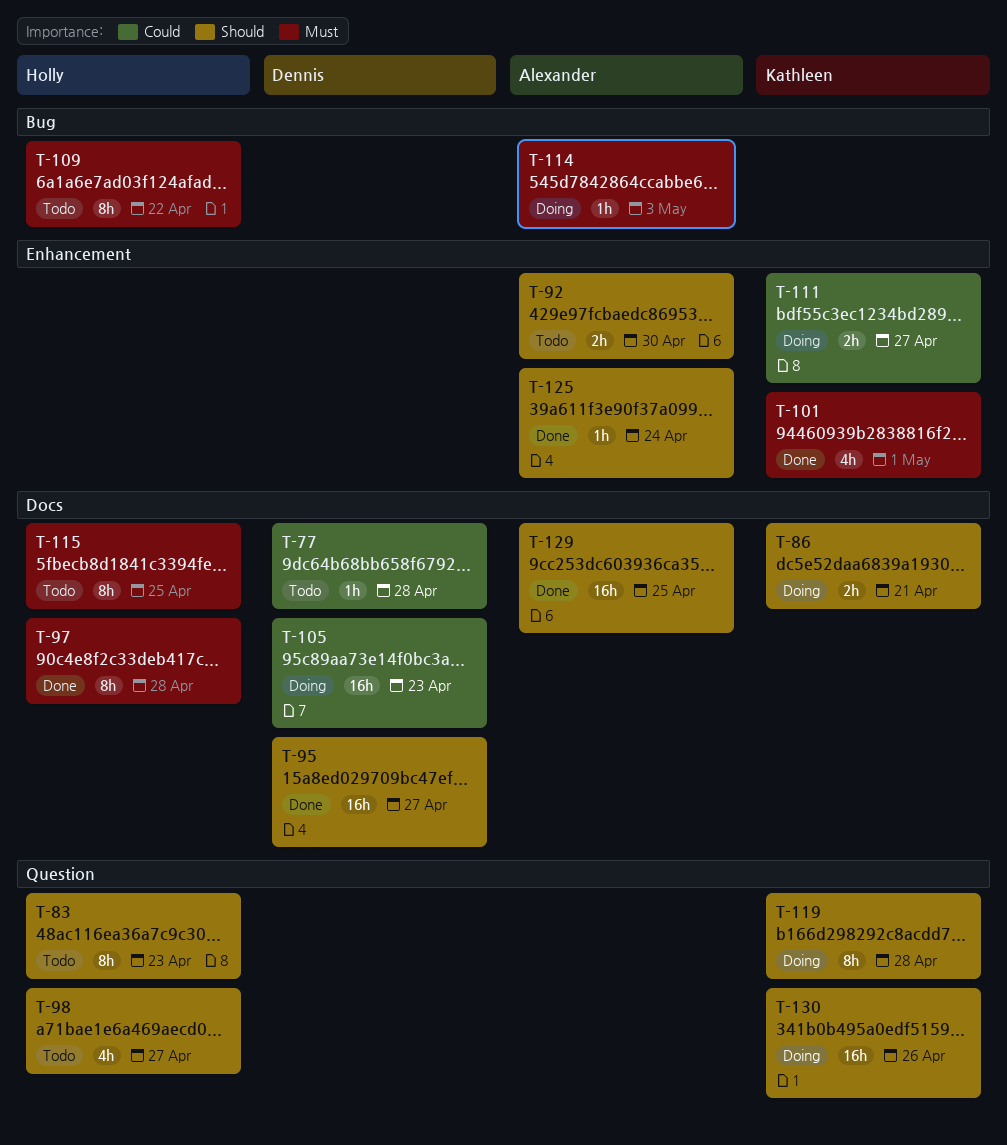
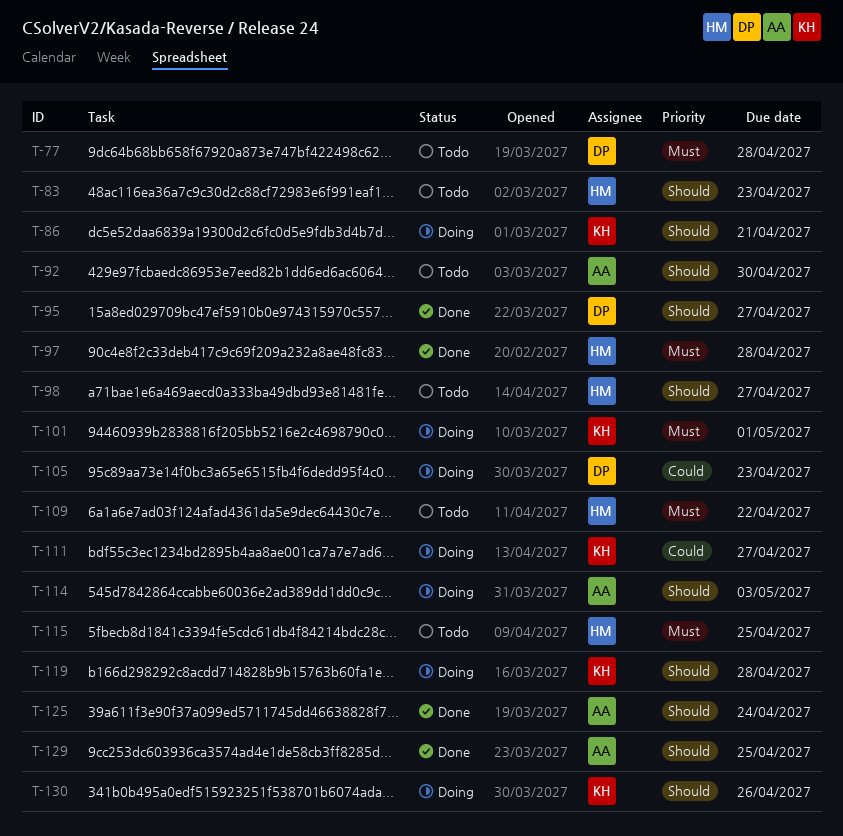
T-77, priority: Could -> Must
T-101, status: Done -> Doing
T-114, priority: Must -> Should

